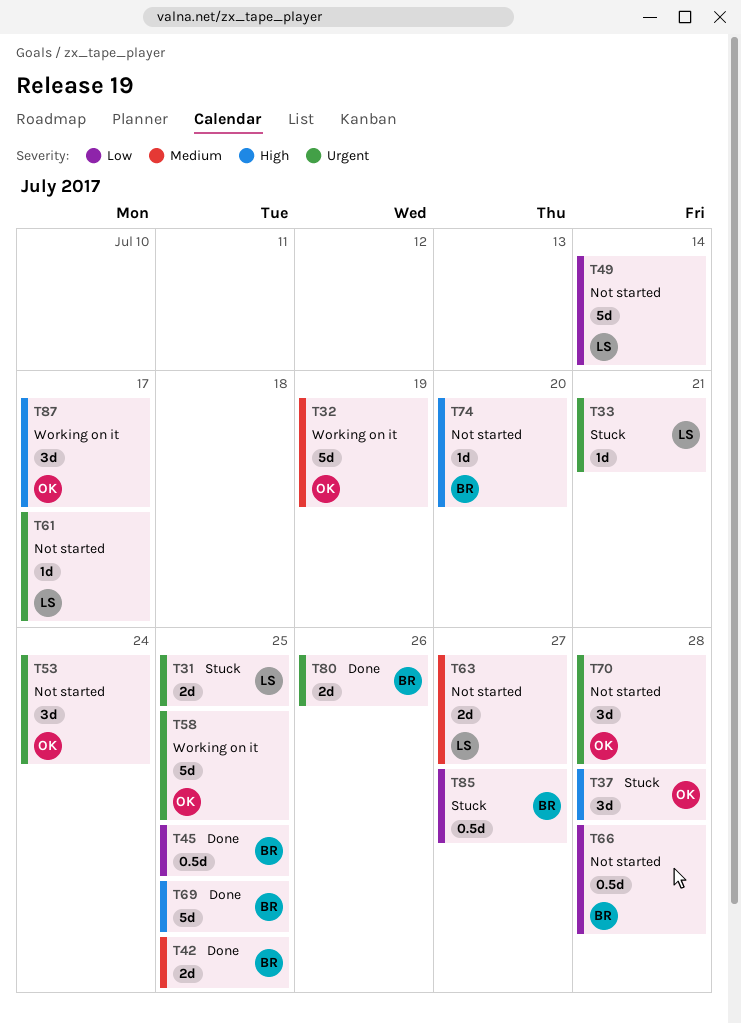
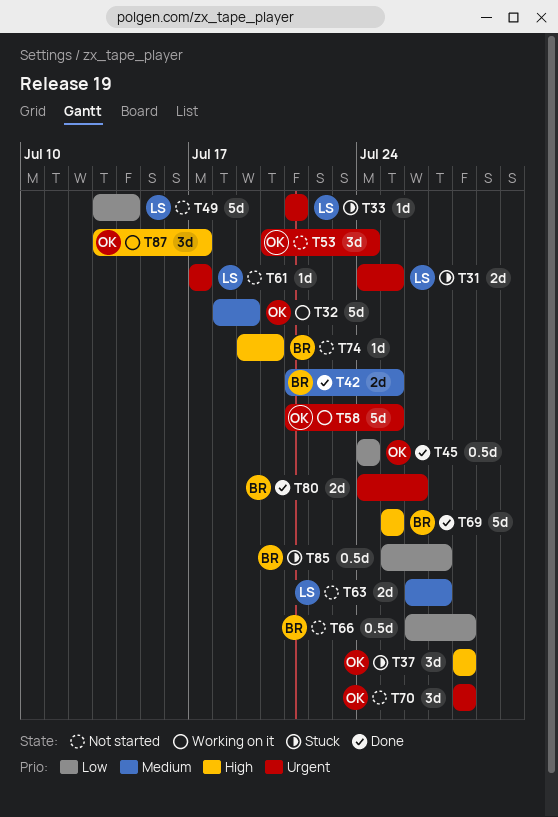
T45, owner: BR -> OK
T45, due: Jul 25 -> Jul 24

